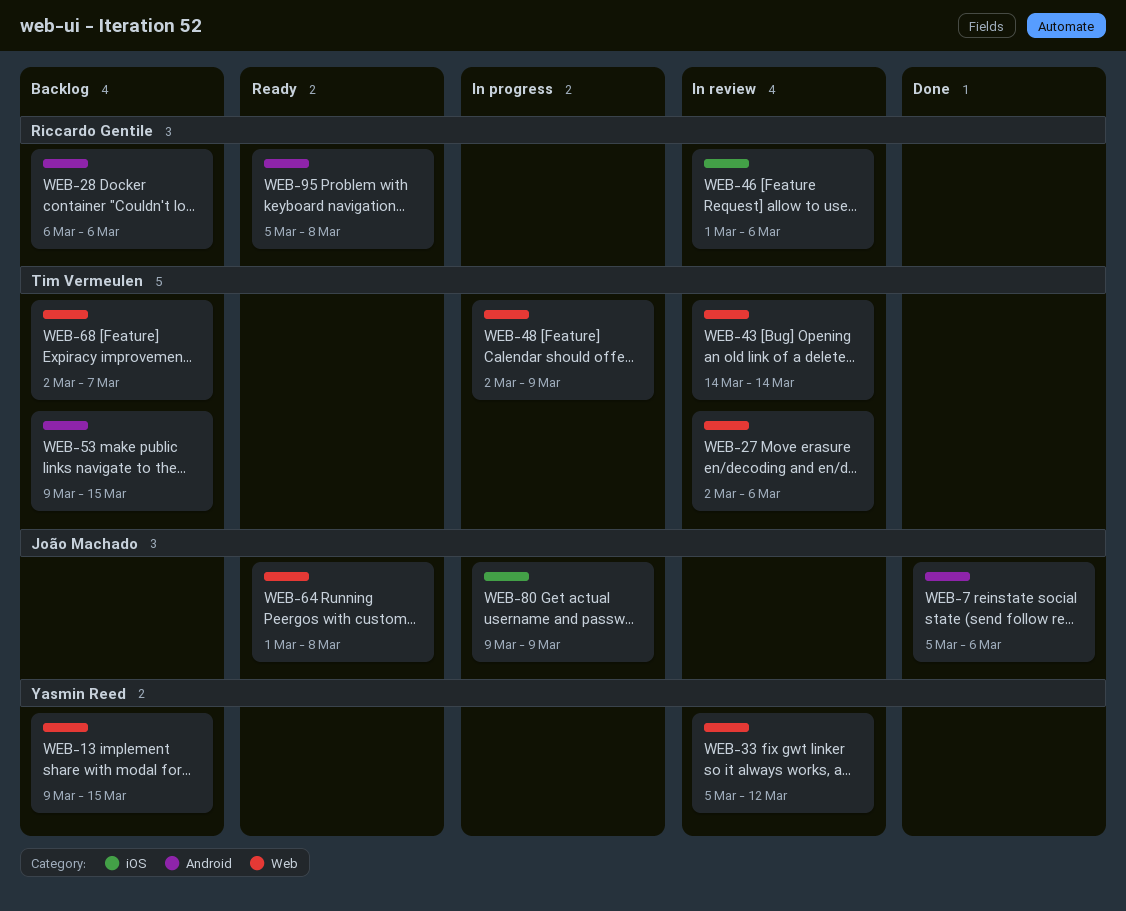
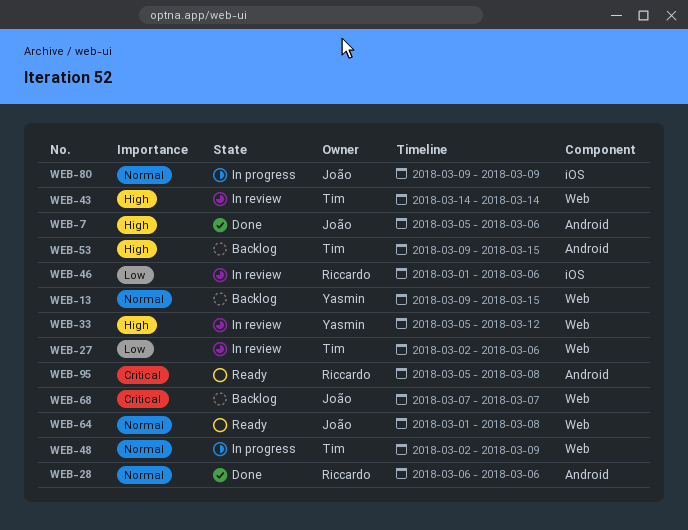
WEB-28, status: Backlog -> Done
WEB-68, owner: Tim Vermeulen -> João Machado
WEB-68, start: Mar 2 -> Mar 7

